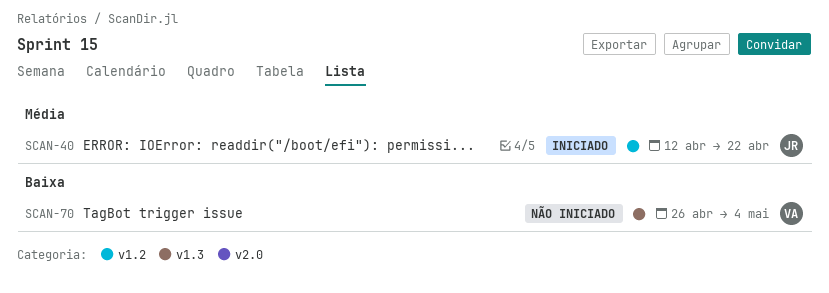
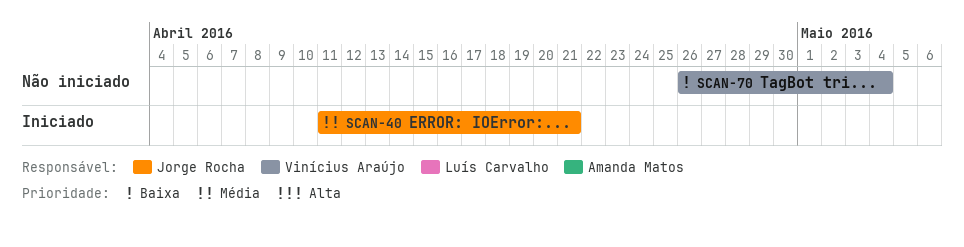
SCAN-40, start: Apr 12 -> Apr 11
SCAN-40, due: Apr 22 -> Apr 21

